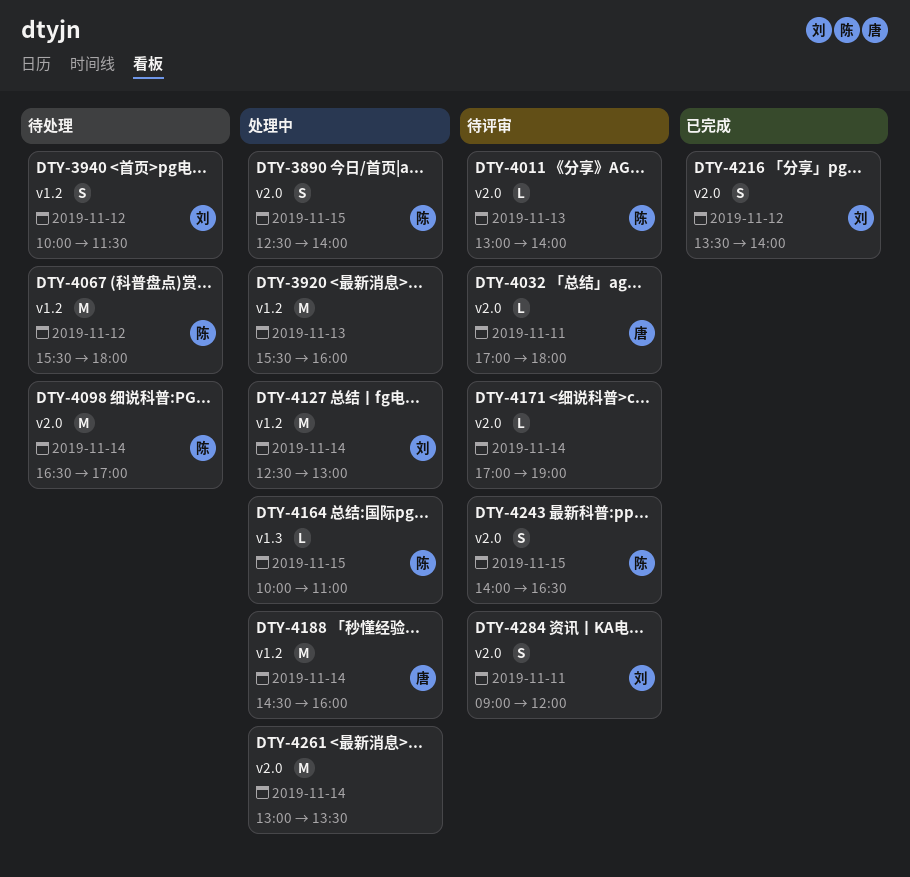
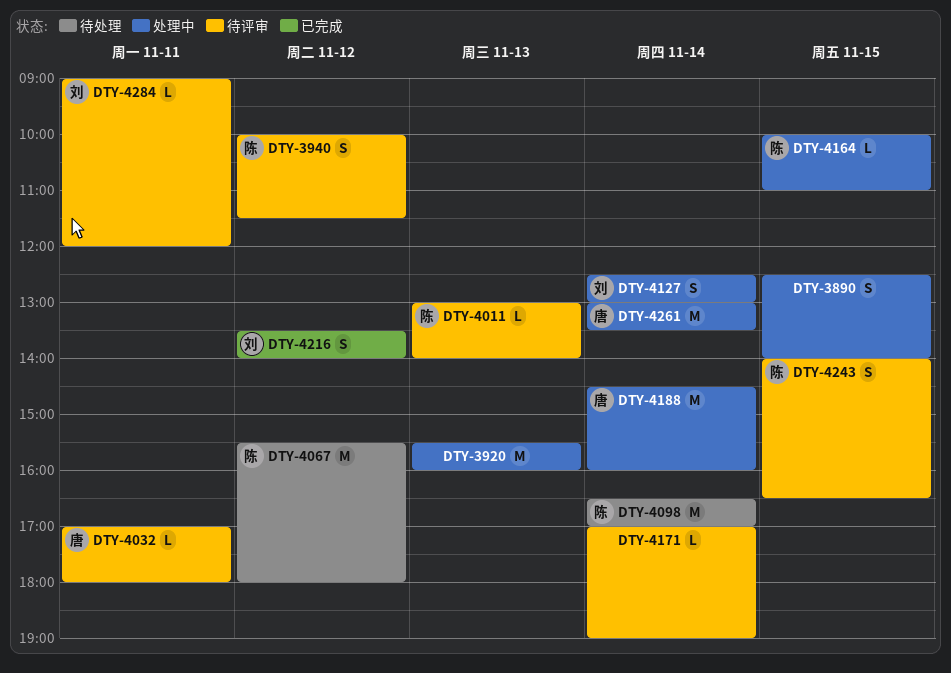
DTY-3890, owner: 陈 -> none
DTY-3940, status: 待处理 -> 待评审
DTY-3940, owner: 刘 -> 陈
DTY-4127, estimate: M -> S
DTY-4261, owner: none -> 唐
DTY-4284, estimate: S -> L

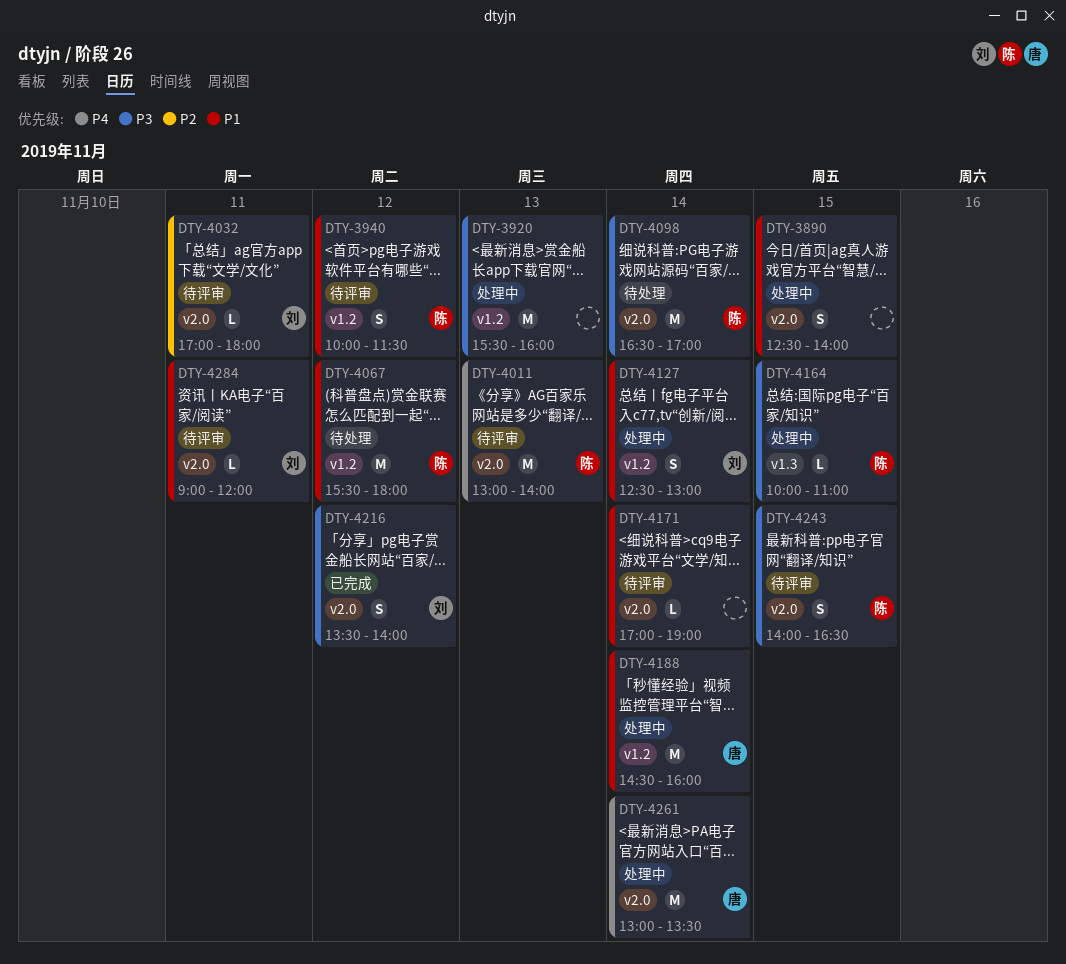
DTY-4011, estimate: L -> M
DTY-4032, owner: 唐 -> 刘

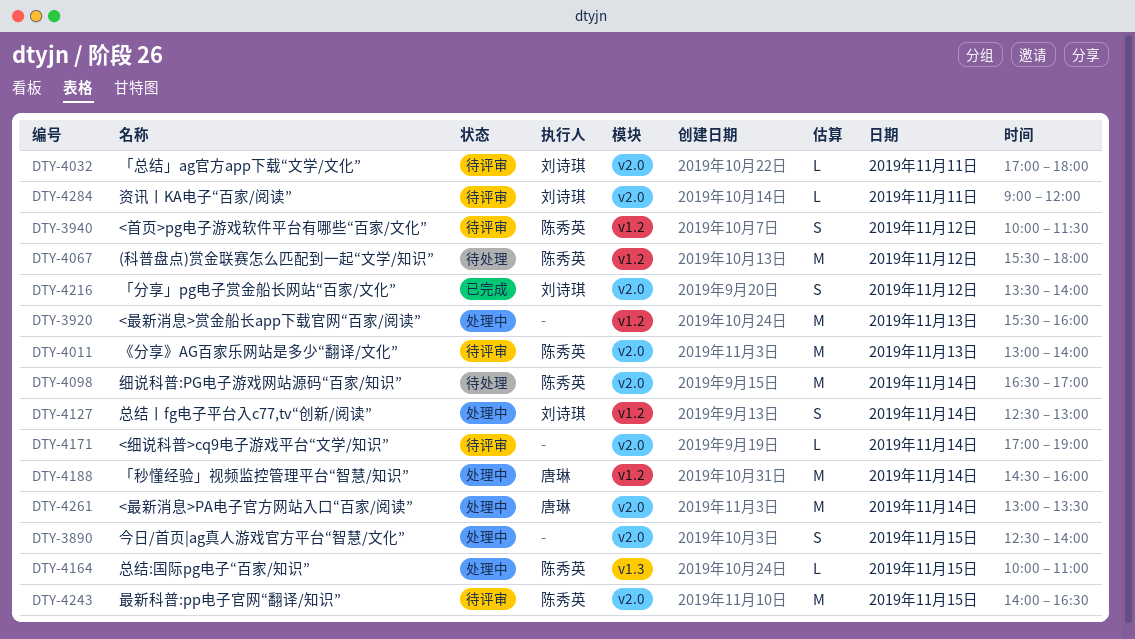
DTY-4243, estimate: S -> M

